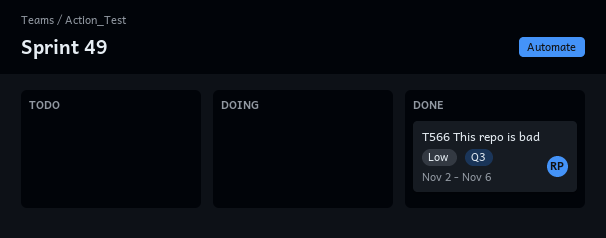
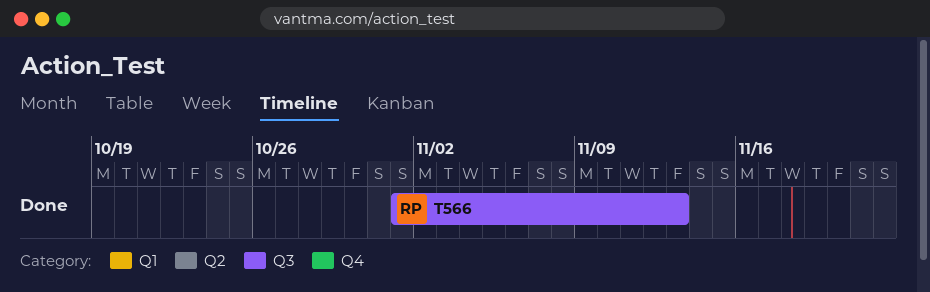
T566, start: Nov 2 -> Nov 1
T566, due: Nov 6 -> Nov 13

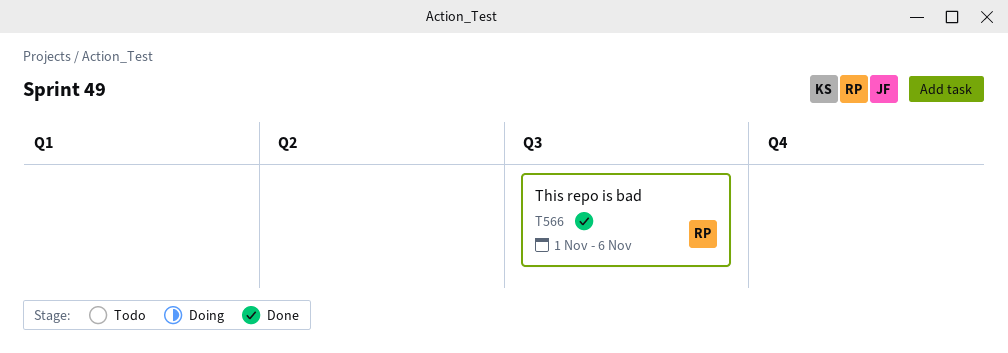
T566, due: Nov 13 -> Nov 6

